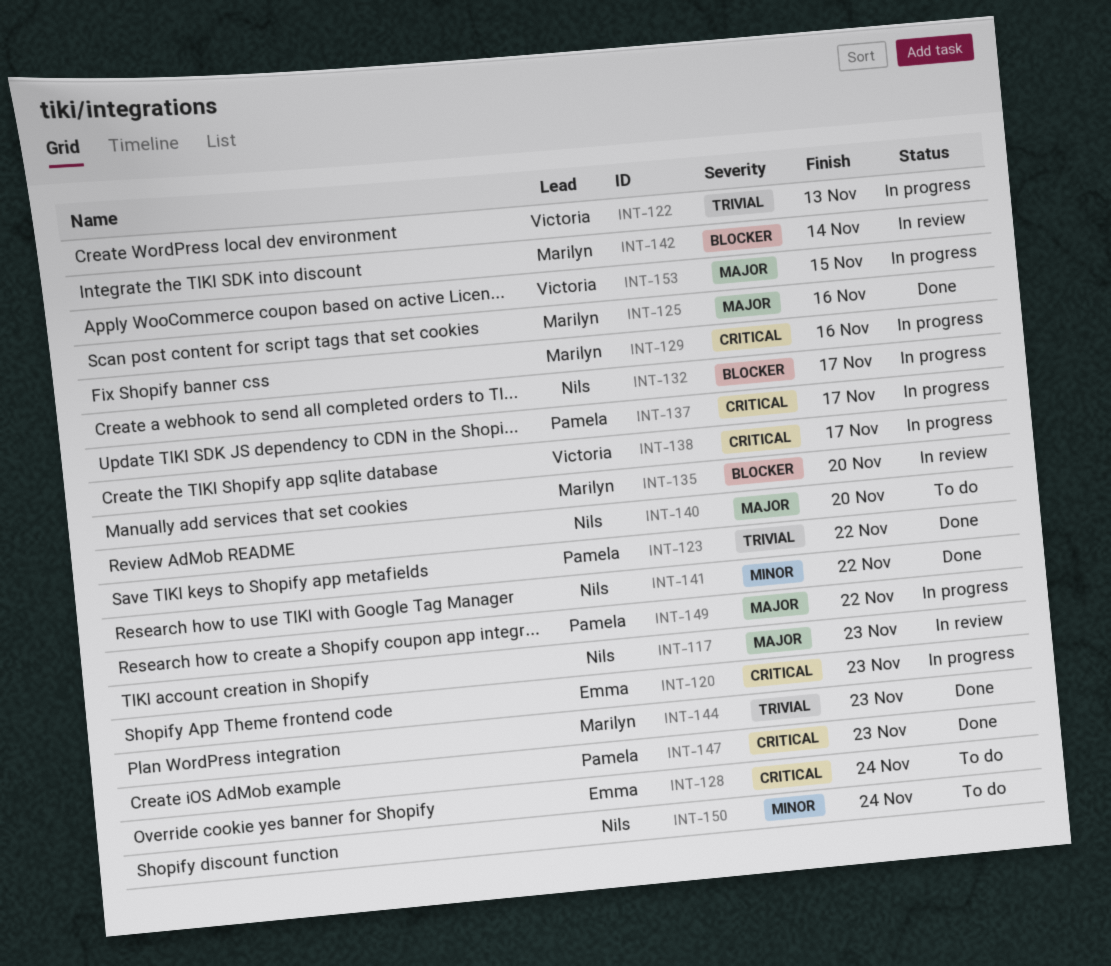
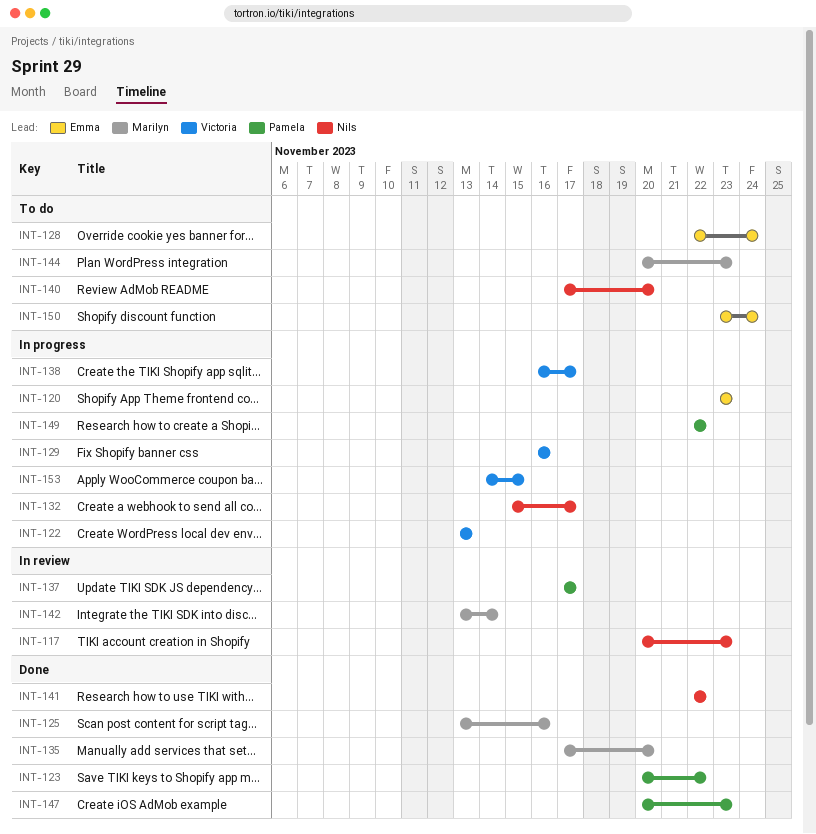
INT-129, owner: Marilyn -> Victoria
INT-135, status: In review -> Done
INT-137, status: In progress -> In review
INT-144, status: Done -> To do
INT-150, owner: Nils -> Emma

